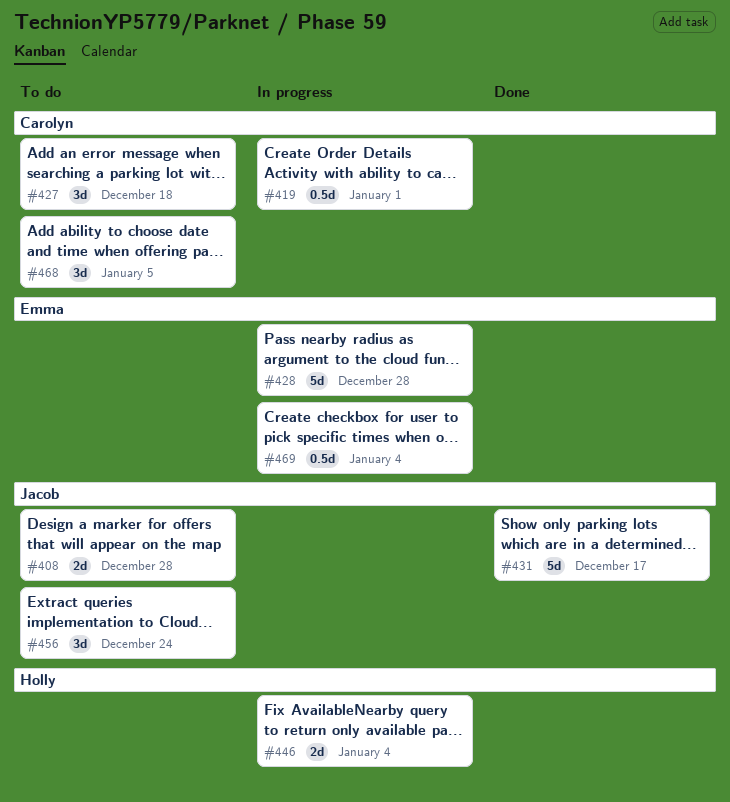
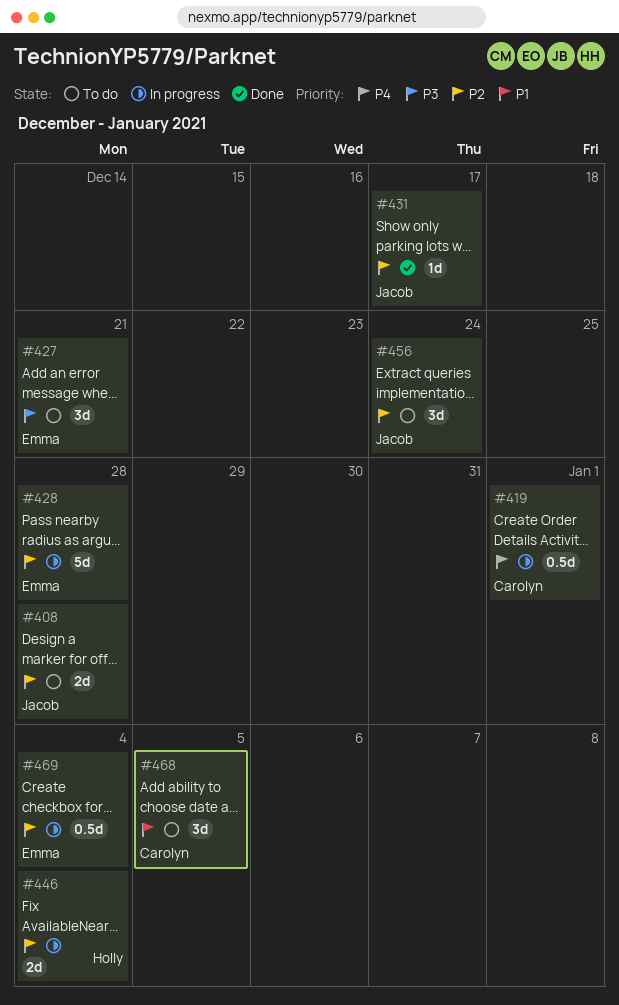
#427, owner: Carolyn -> Emma
#427, due: Dec 18 -> Dec 21
#431, estimate: 5d -> 1d

